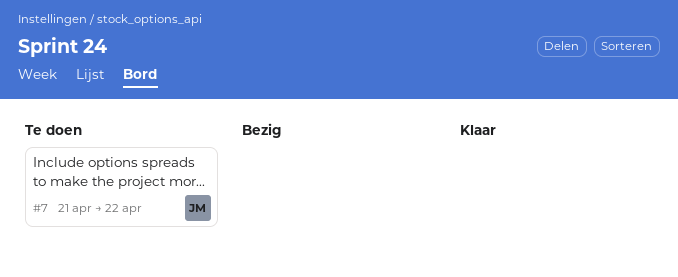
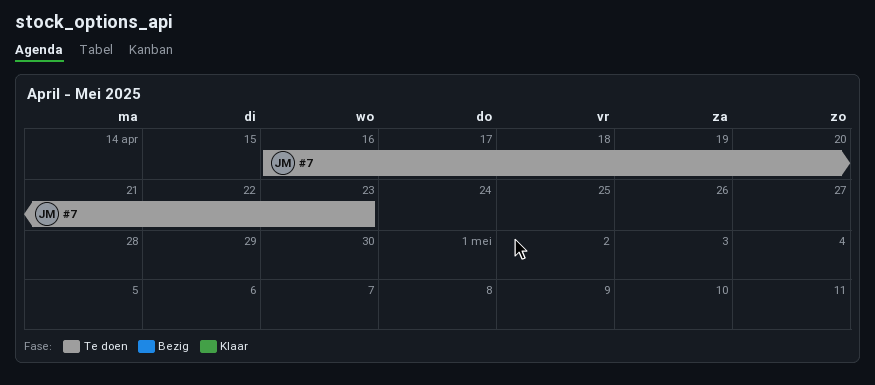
#7, start: Apr 21 -> Apr 16
#7, due: Apr 22 -> Apr 23

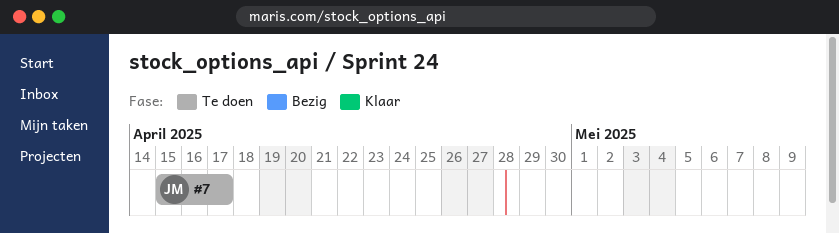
#7, start: Apr 16 -> Apr 15
#7, due: Apr 23 -> Apr 17

